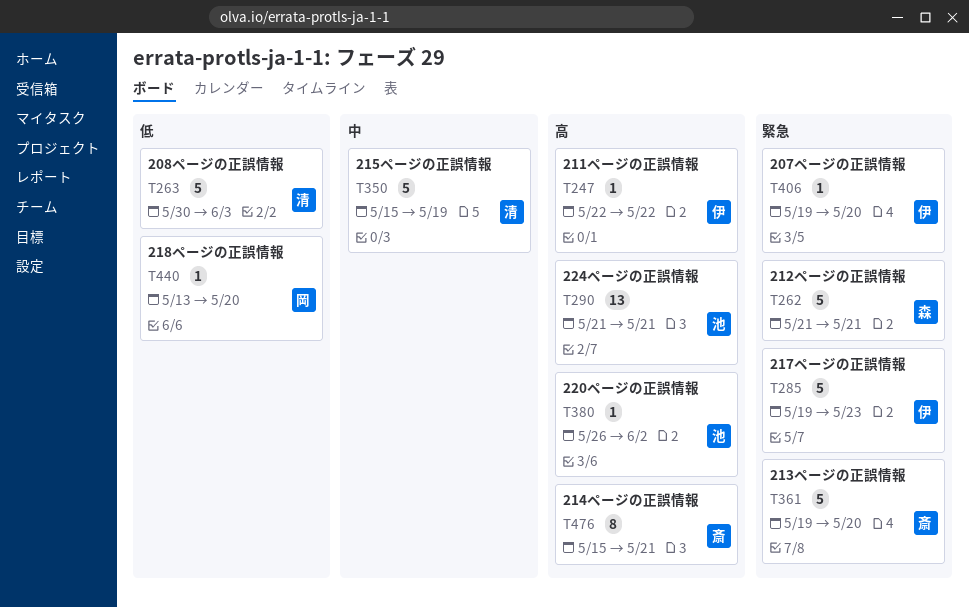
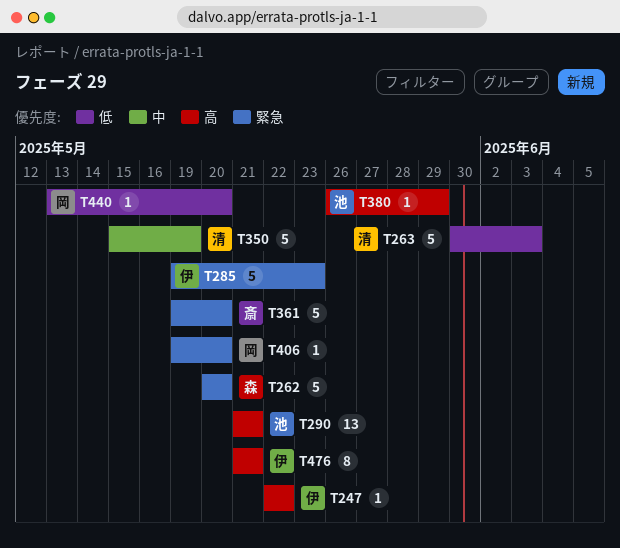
T262, start: May 21 -> May 20
T262, due: May 21 -> May 20
T380, due: Jun 2 -> May 29
T406, owner: 伊 -> 岡
T476, owner: 斎 -> 伊
T476, start: May 15 -> May 21

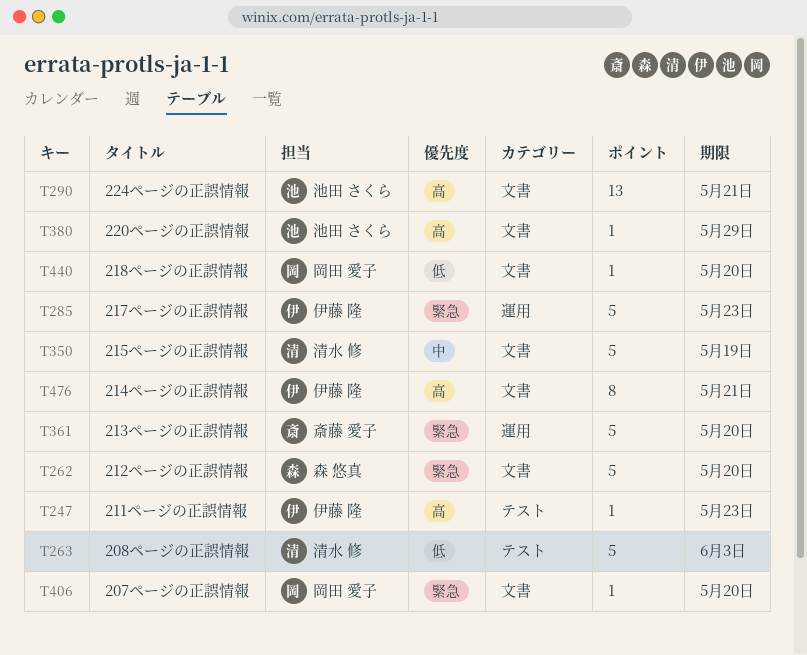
T247, due: May 22 -> May 23

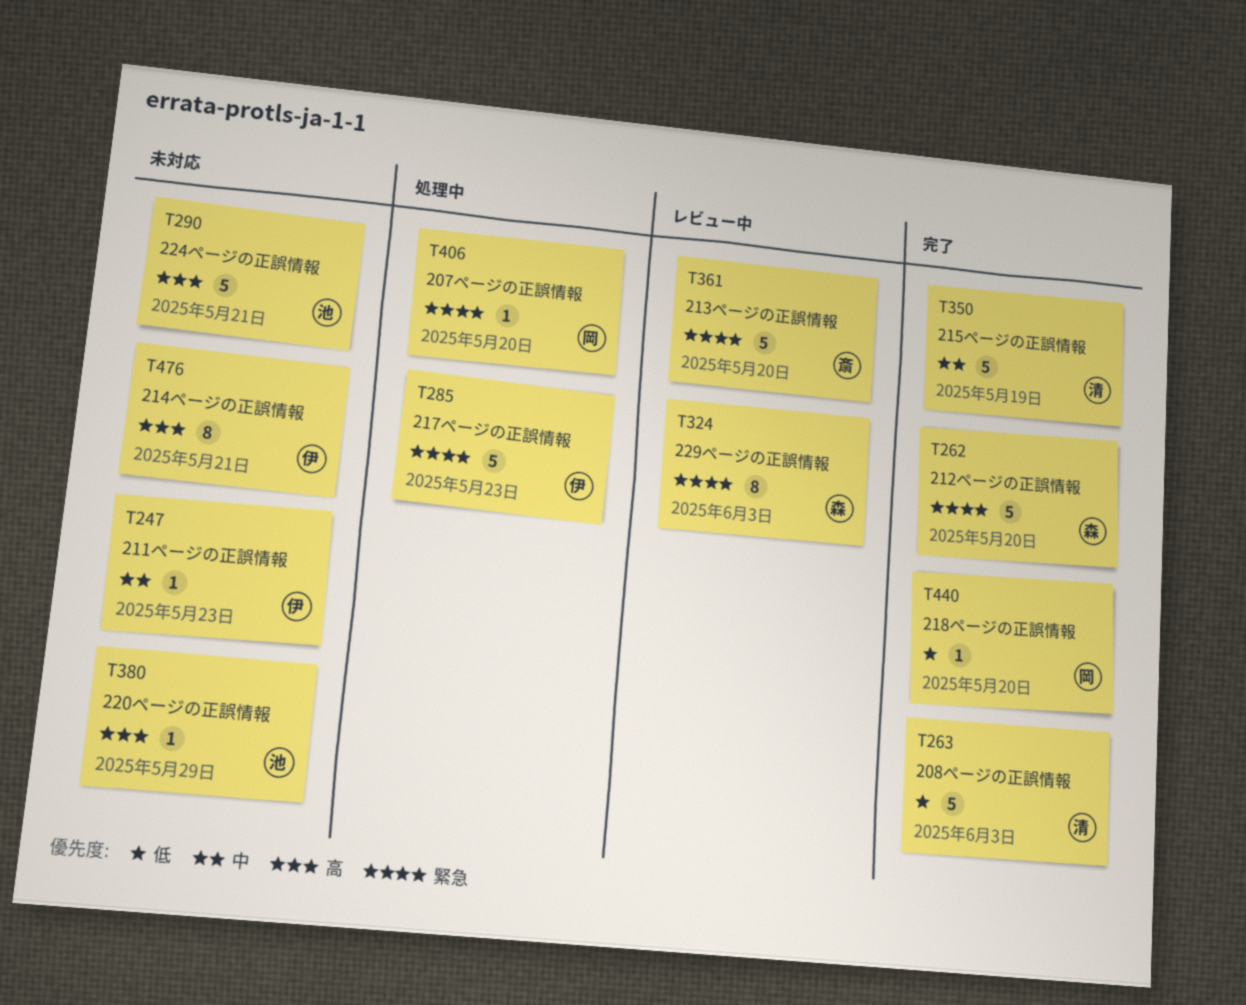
T247, priority: 高 -> 中
T290, estimate: 13 -> 5
T324: none -> present

